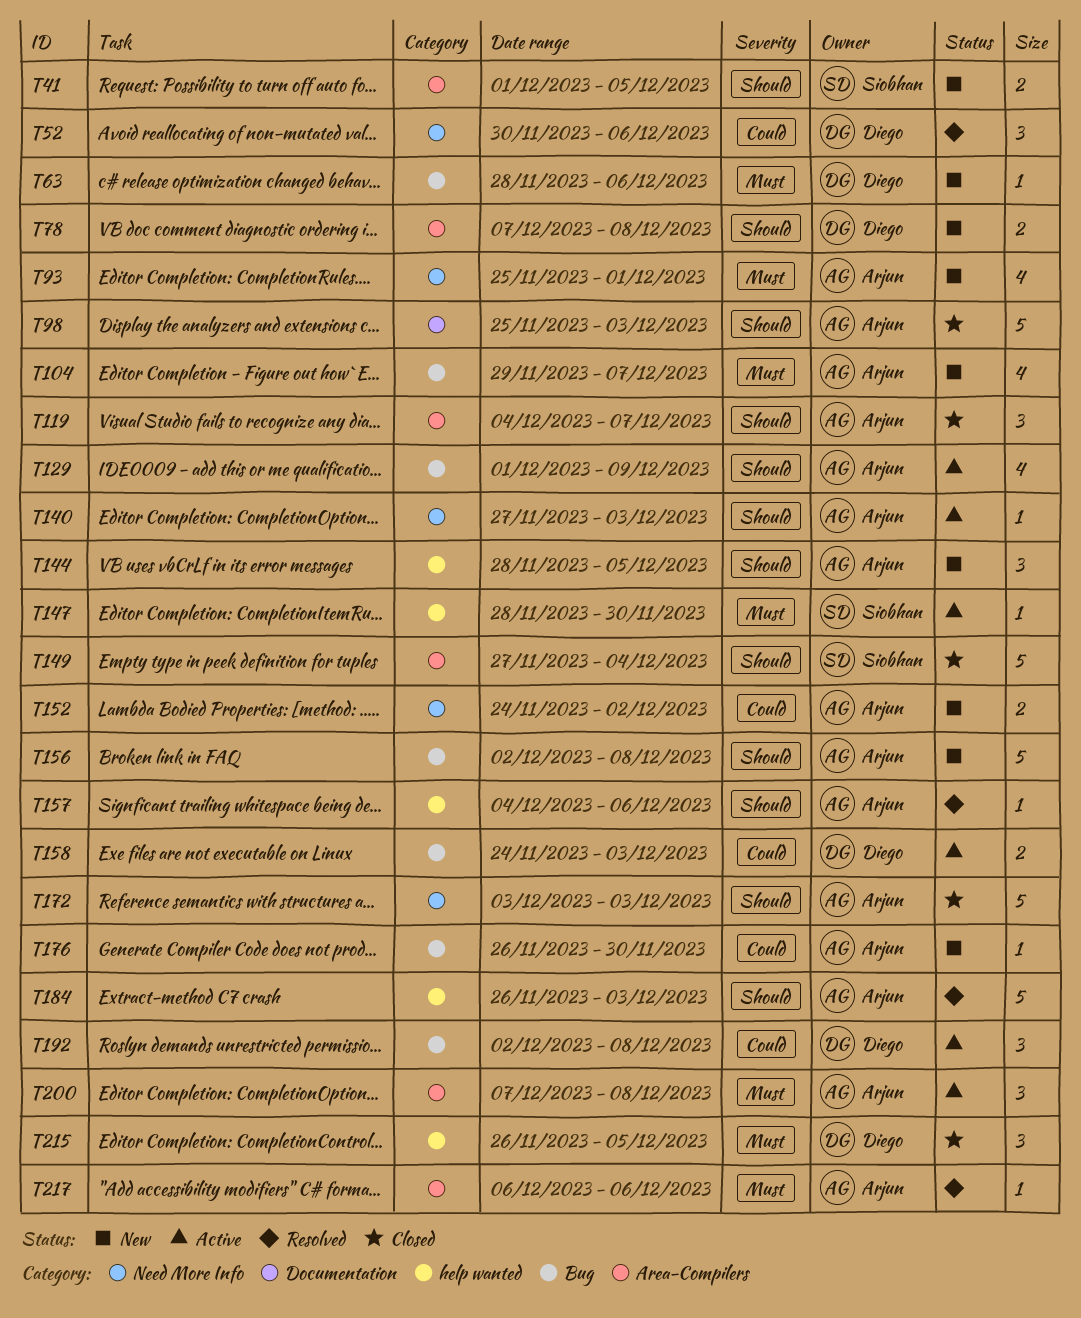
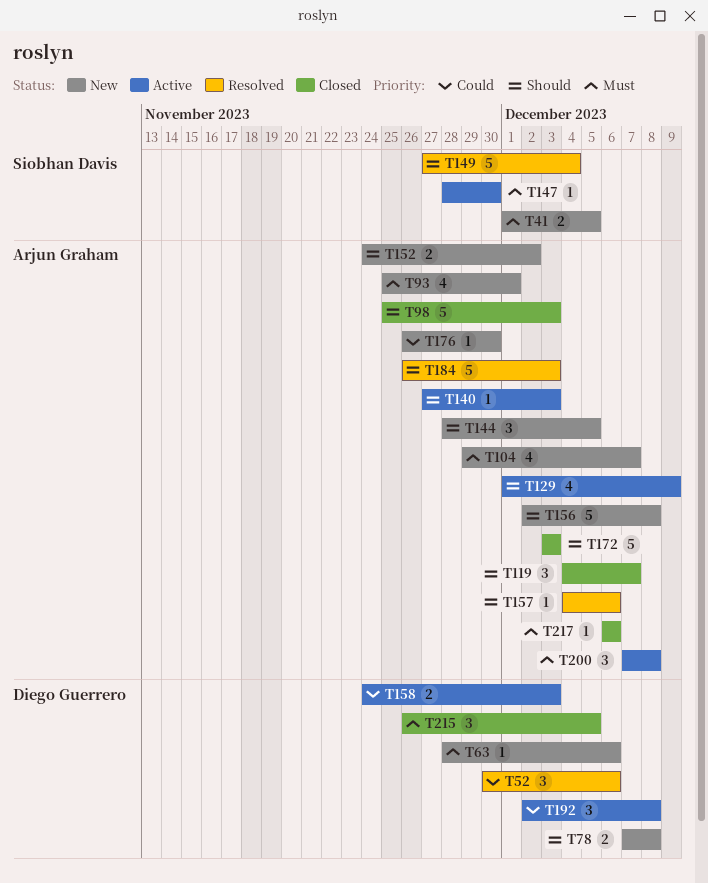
T41, priority: Should -> Must
T149, status: Closed -> Resolved
T152, priority: Could -> Should
T217, status: Resolved -> Closed

